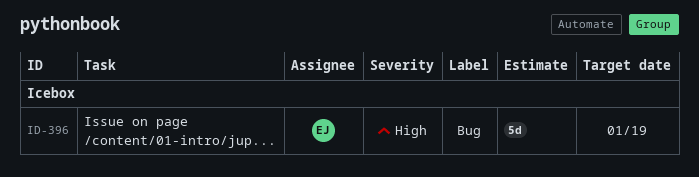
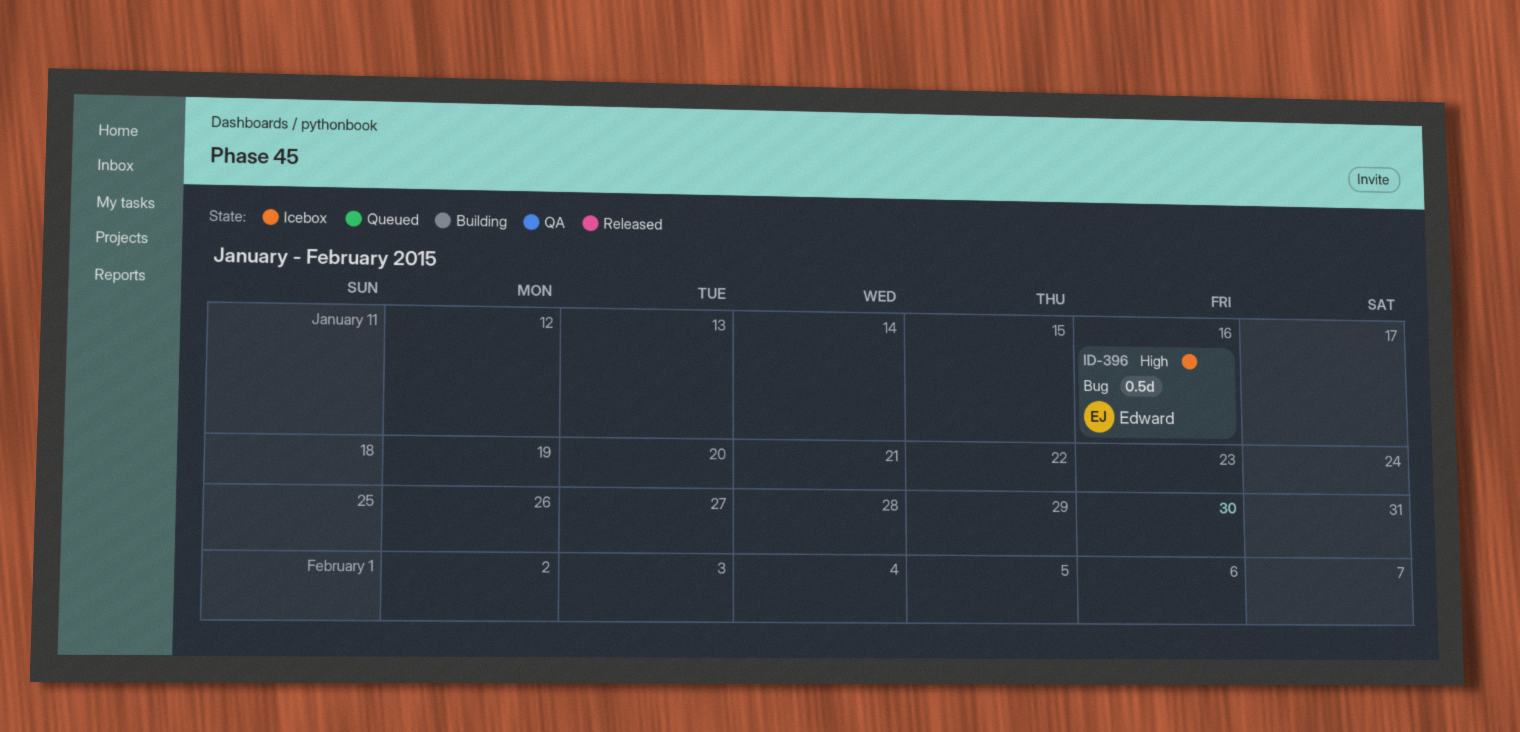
ID-396, estimate: 5d -> 0.5d
ID-396, due: Jan 19 -> Jan 16

